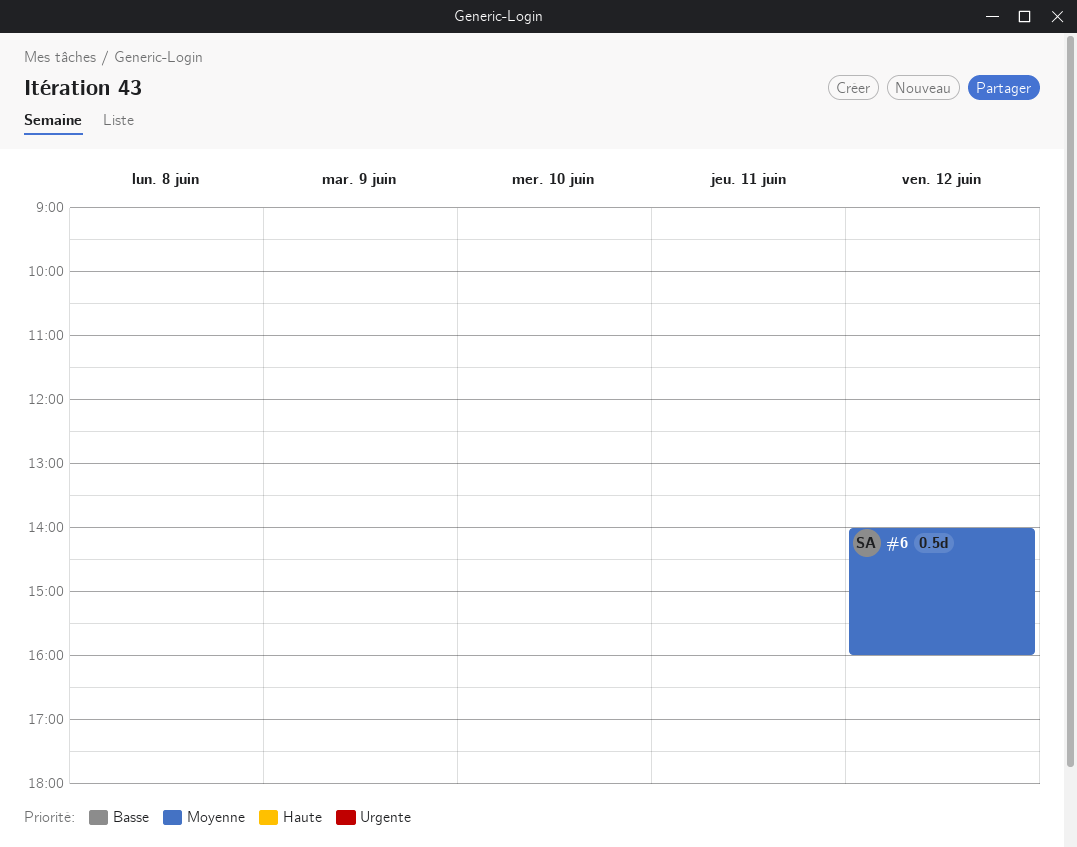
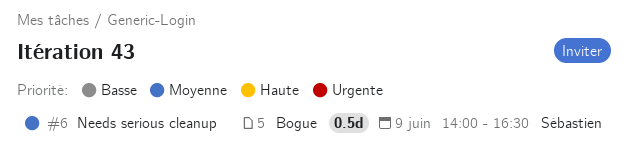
#6, day: Jun 12 -> Jun 9
#6, ends: 16:00 -> 16:30

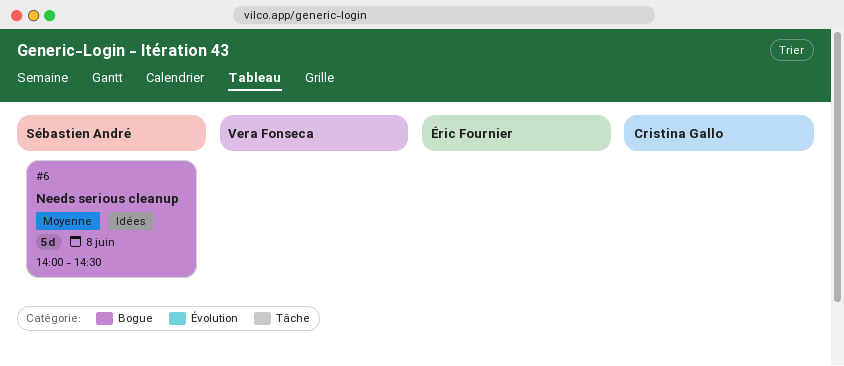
#6, estimate: 0.5d -> 5d
#6, day: Jun 9 -> Jun 8
#6, ends: 16:30 -> 14:30

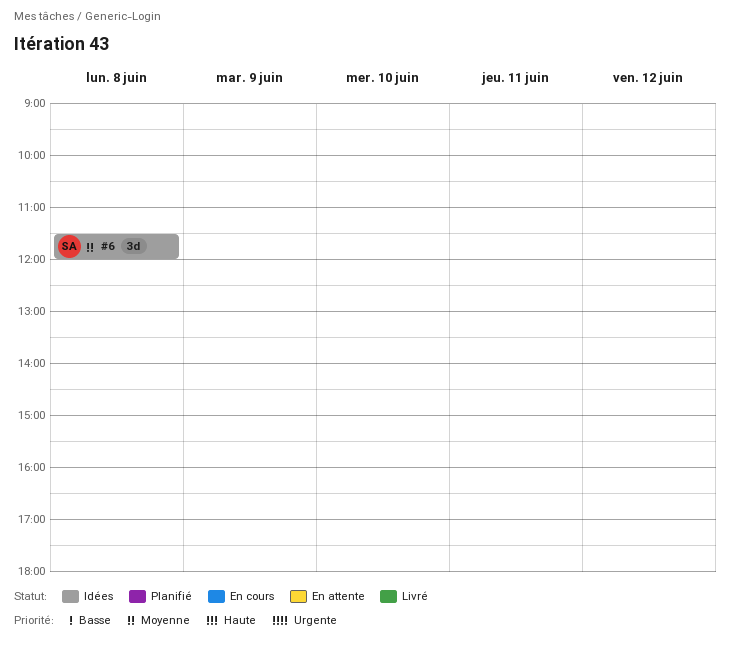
#6, estimate: 5d -> 3d
#6, begins: 14:00 -> 11:30
#6, ends: 14:30 -> 12:00

